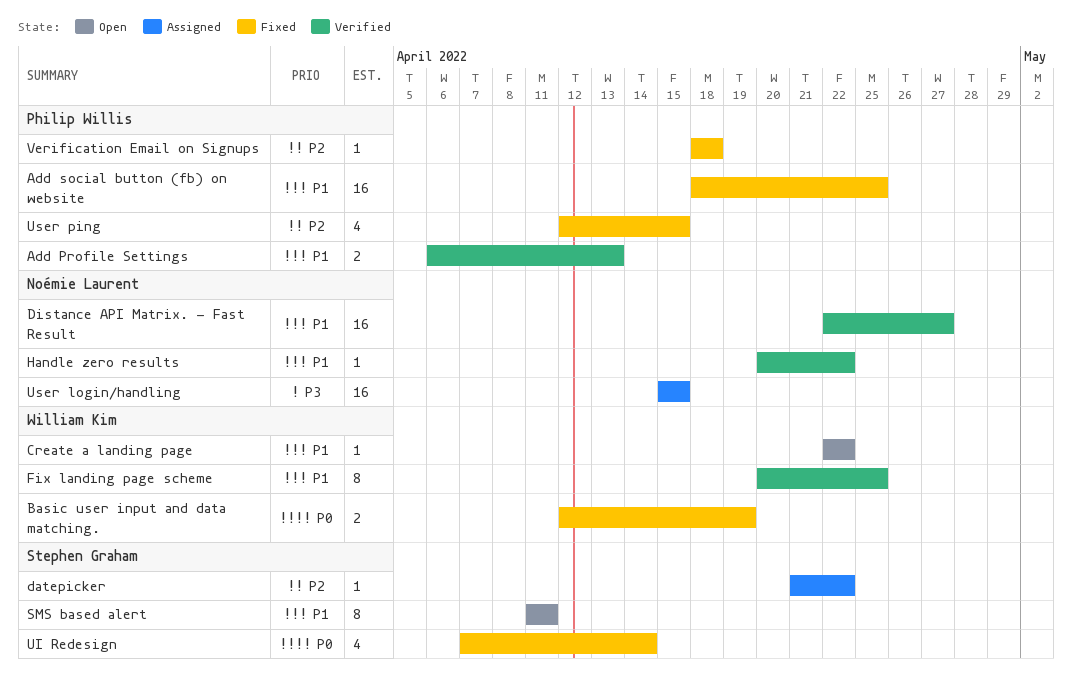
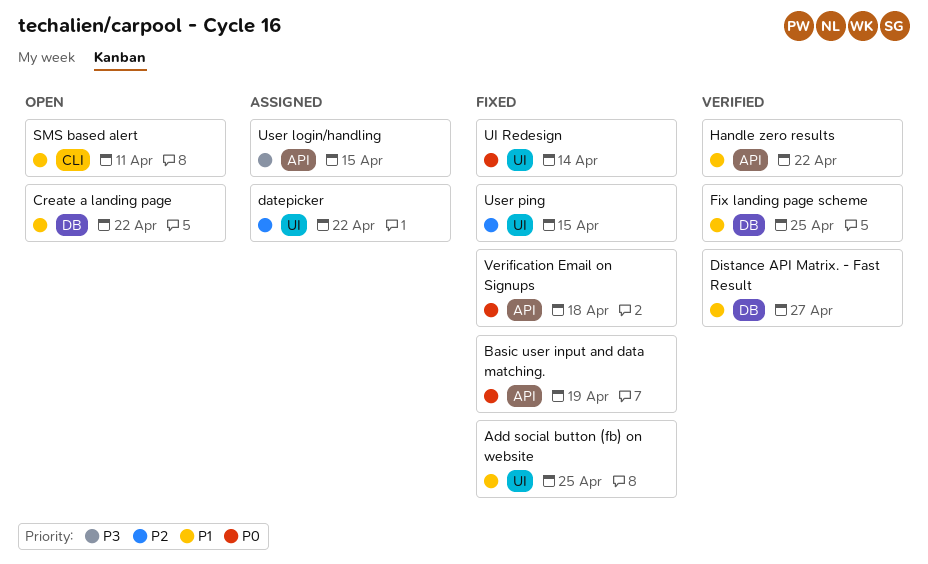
Add Profile Settings: present -> none
Verification Email on Signups, priority: P2 -> P0

